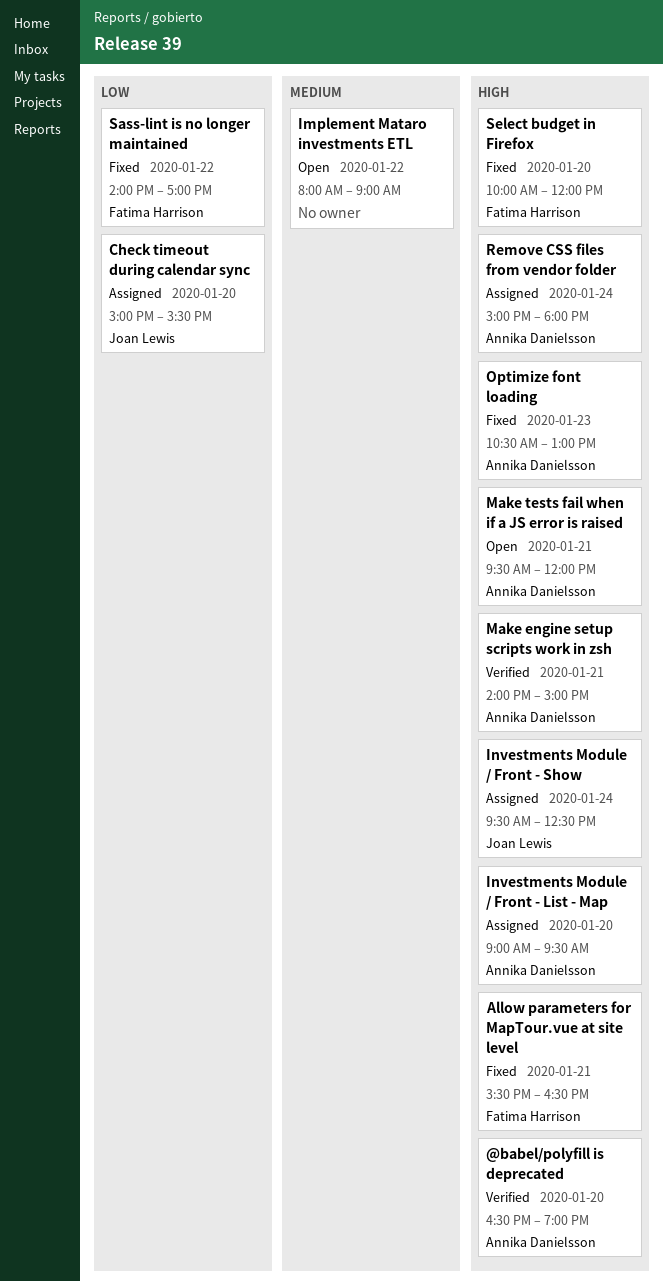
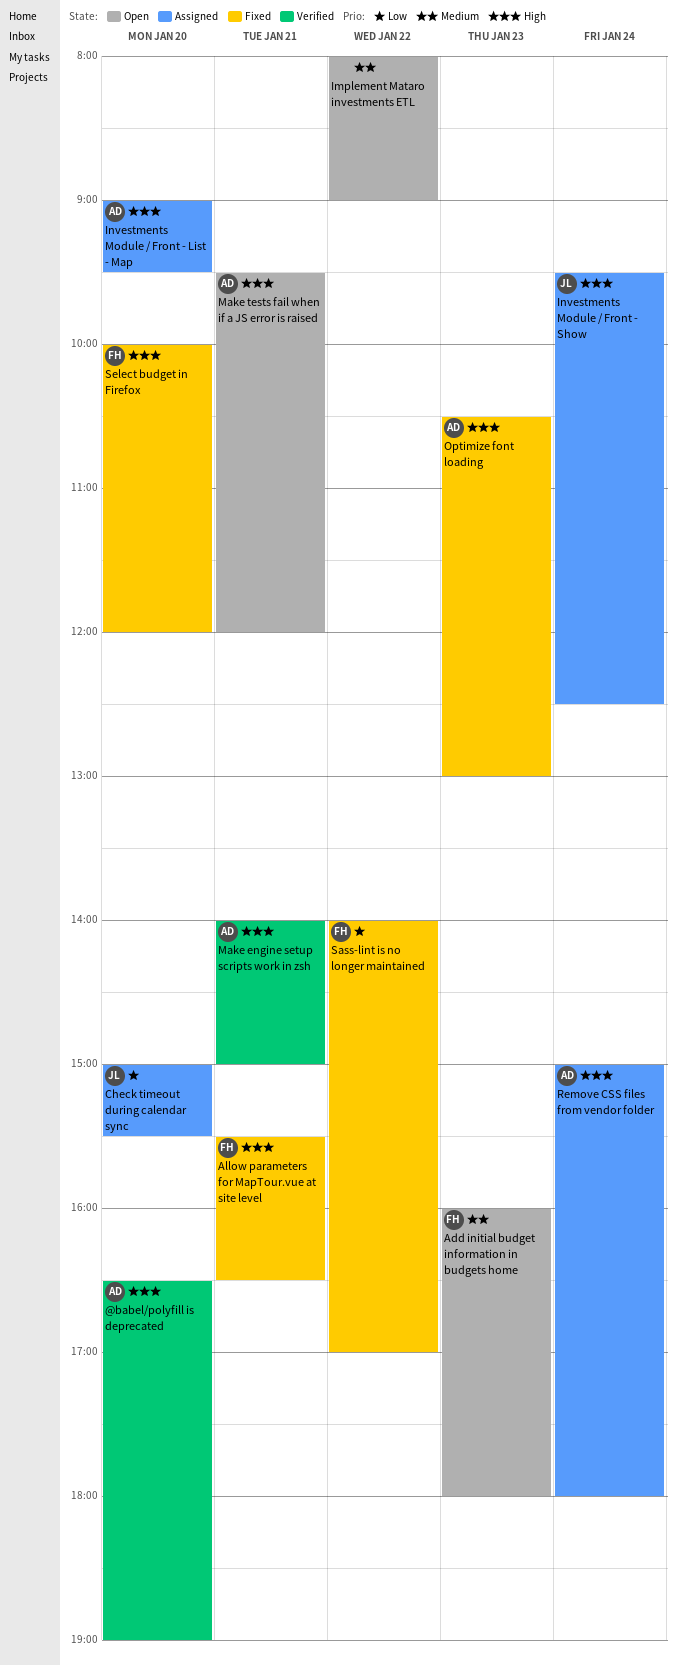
Add initial budget information in budgets home: none -> present

